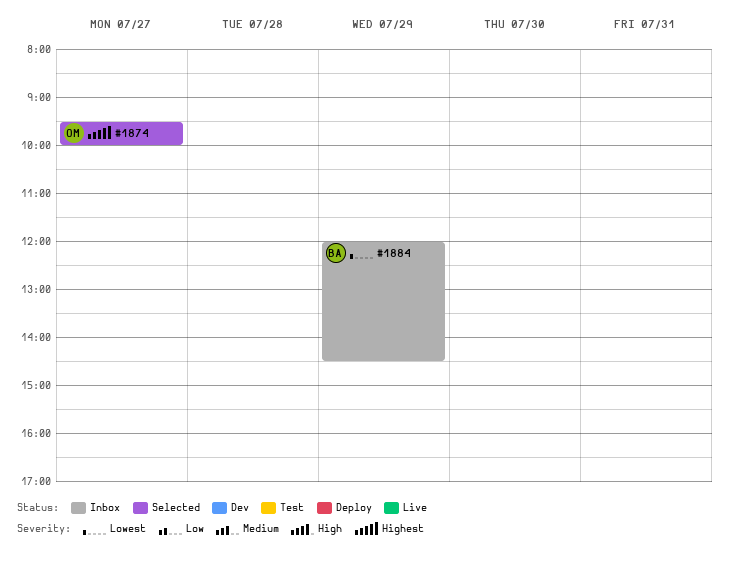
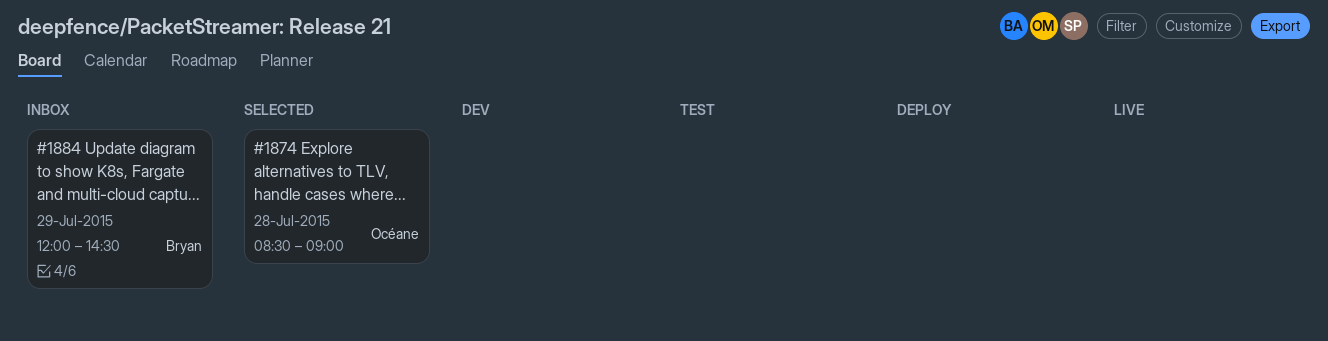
#1874, day: Jul 27 -> Jul 28
#1874, begins: 09:30 -> 08:30
#1874, ends: 10:00 -> 09:00

